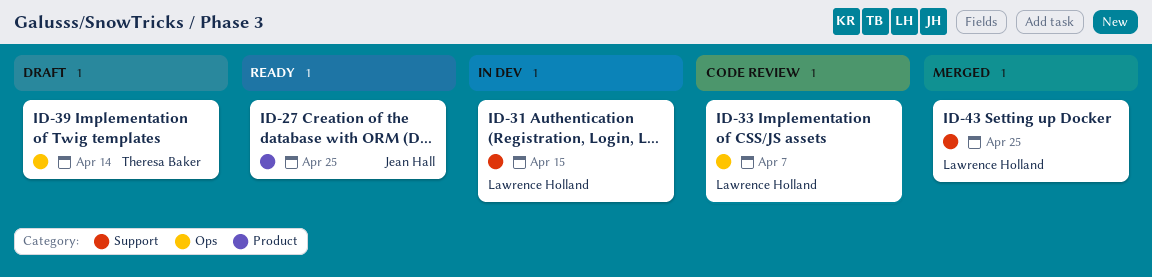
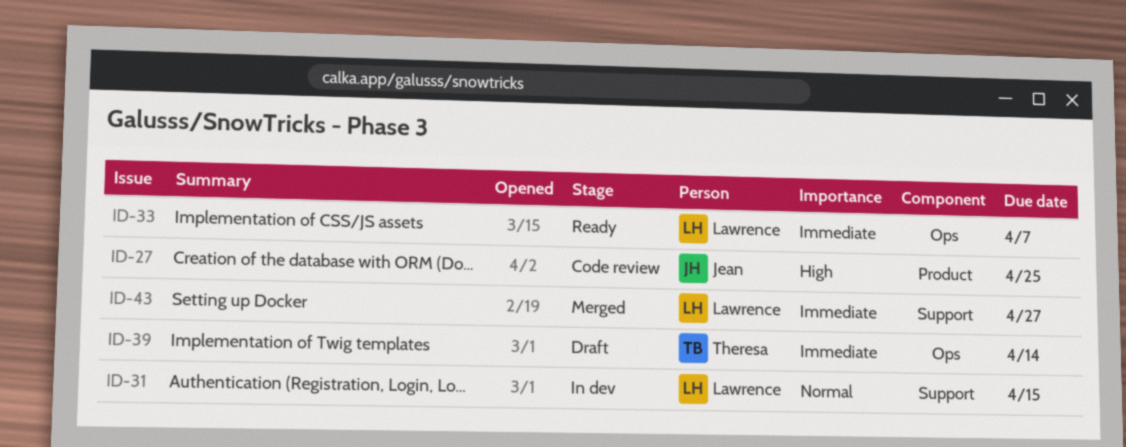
ID-27, status: Ready -> Code review
ID-33, status: Code review -> Ready
ID-43, due: Apr 25 -> Apr 27

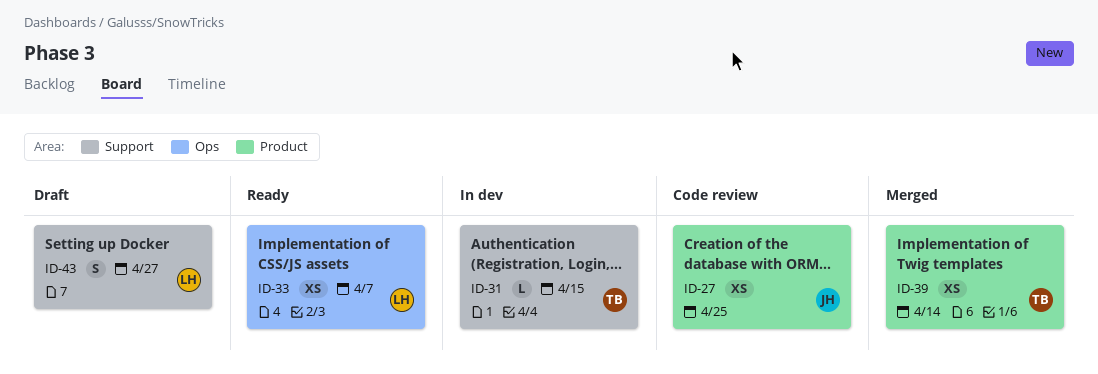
ID-31, owner: Lawrence -> Theresa
ID-39, status: Draft -> Merged
ID-39, label: Ops -> Product
ID-43, status: Merged -> Draft

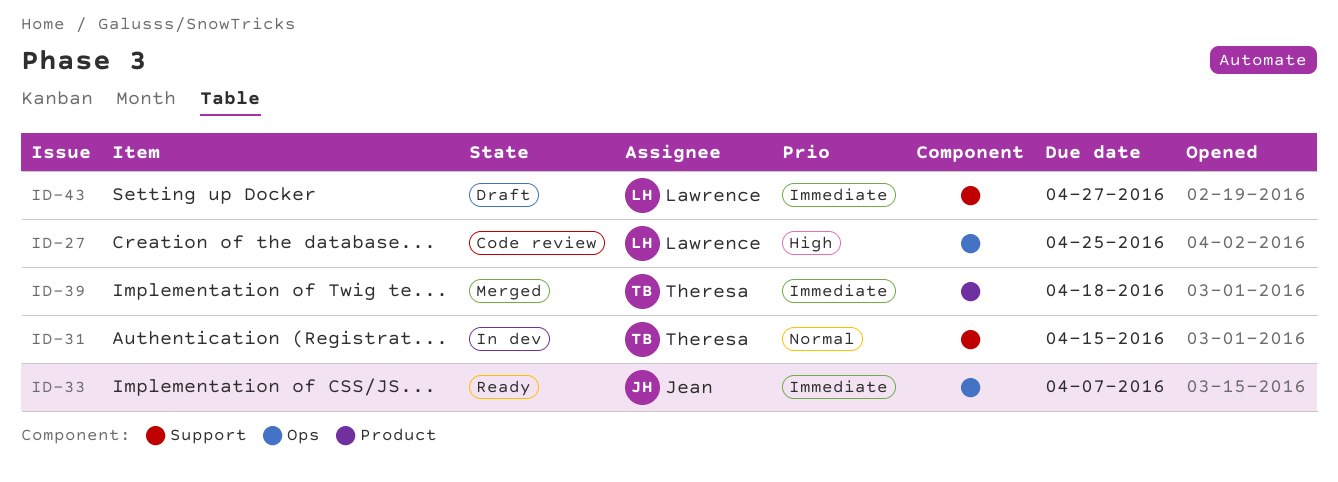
ID-27, owner: Jean -> Lawrence
ID-27, label: Product -> Ops
ID-33, owner: Lawrence -> Jean
ID-39, due: Apr 14 -> Apr 18

